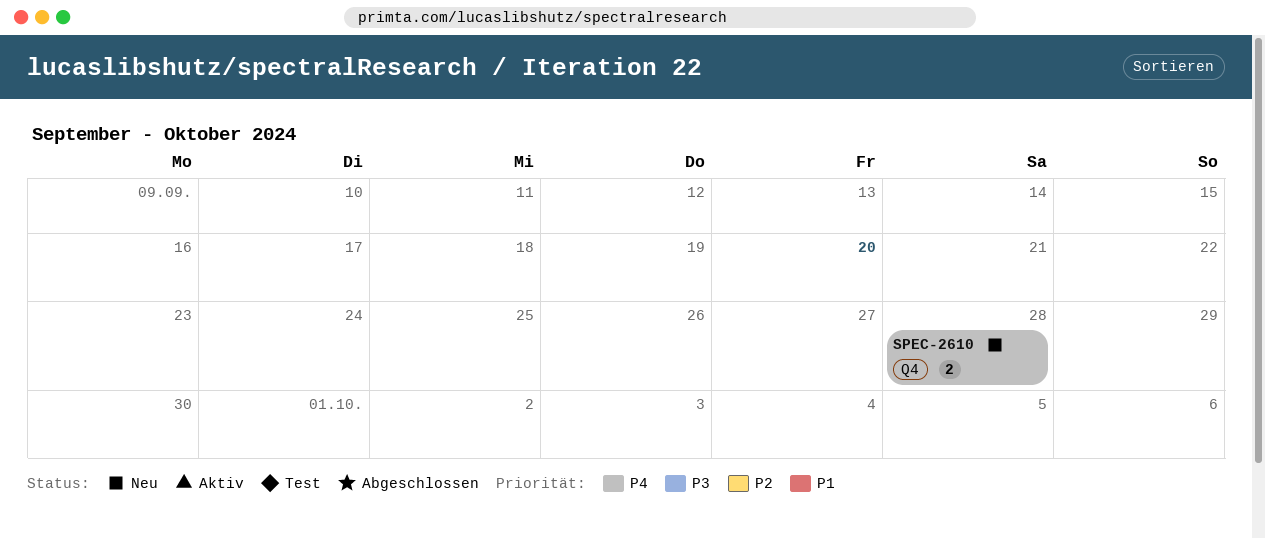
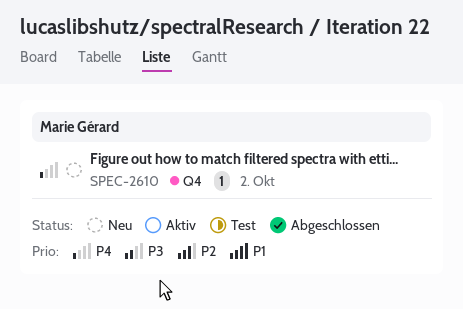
SPEC-2610, estimate: 2 -> 1
SPEC-2610, due: Sep 28 -> Oct 2

